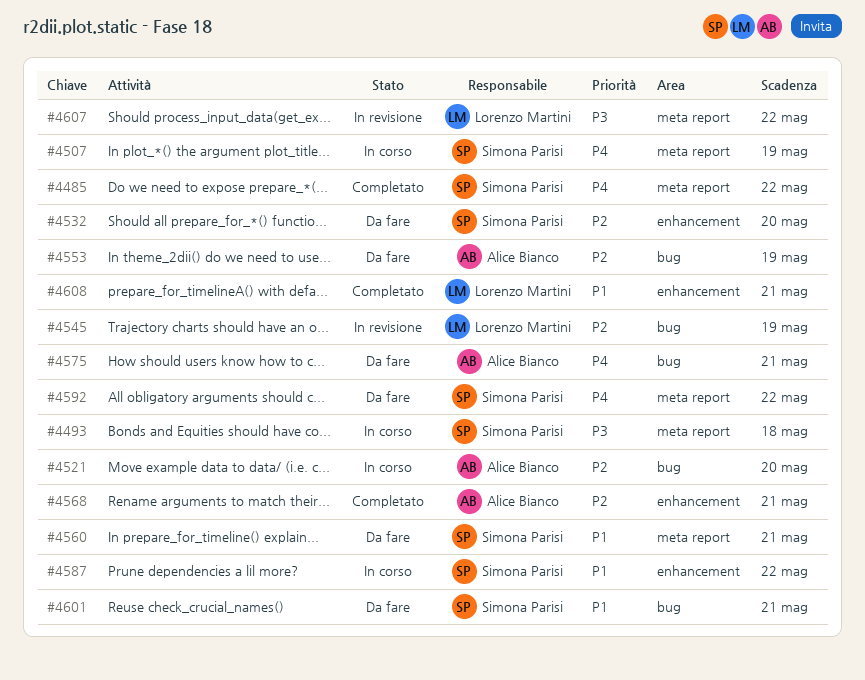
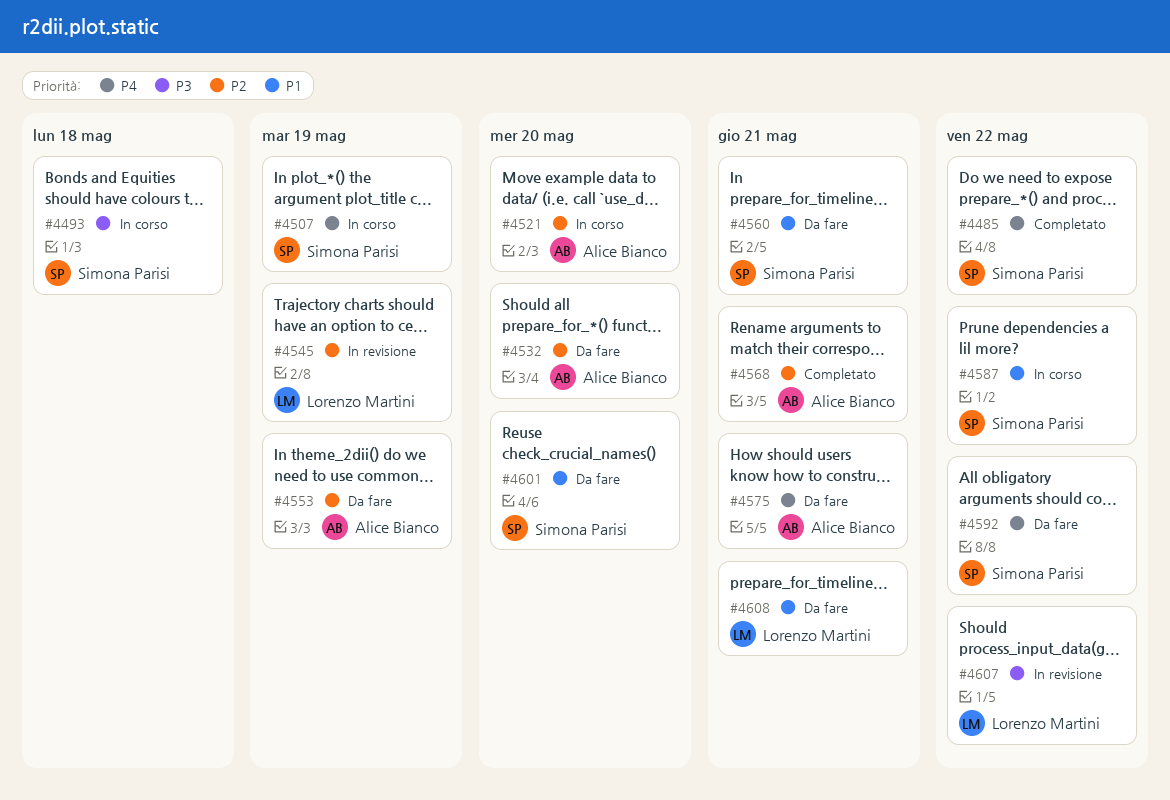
#4532, owner: Simona Parisi -> Alice Bianco
#4601, due: May 21 -> May 20
#4608, status: Completato -> Da fare

